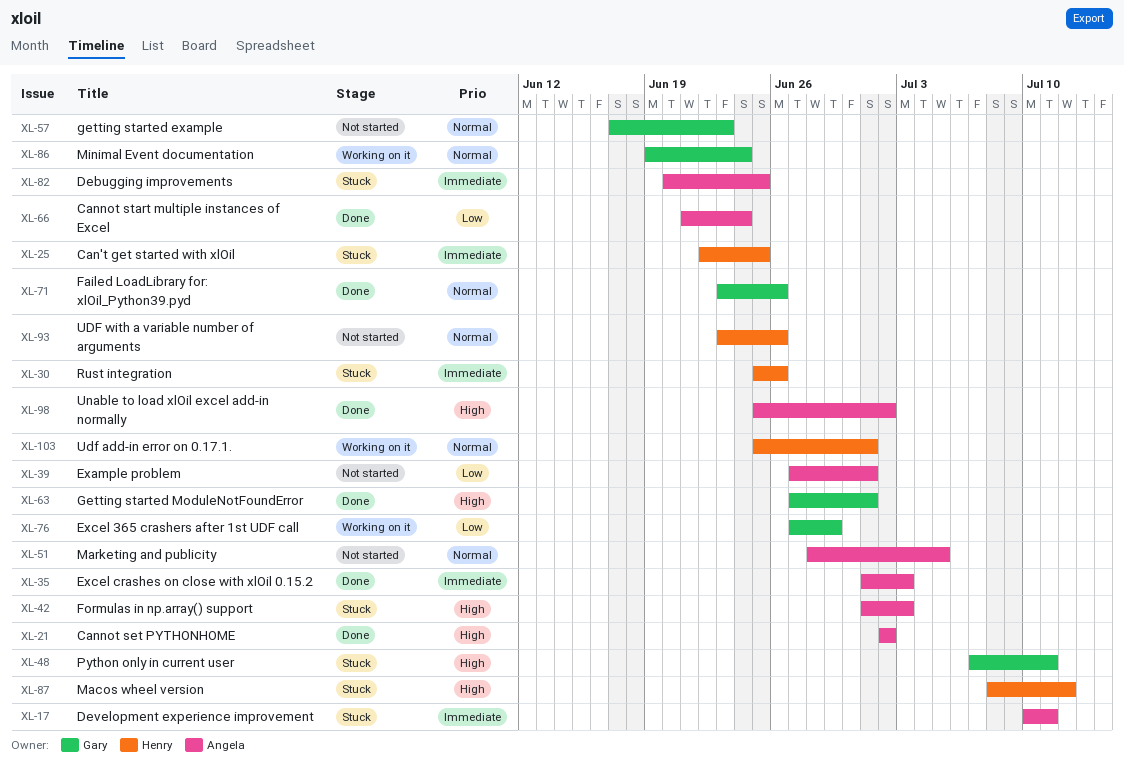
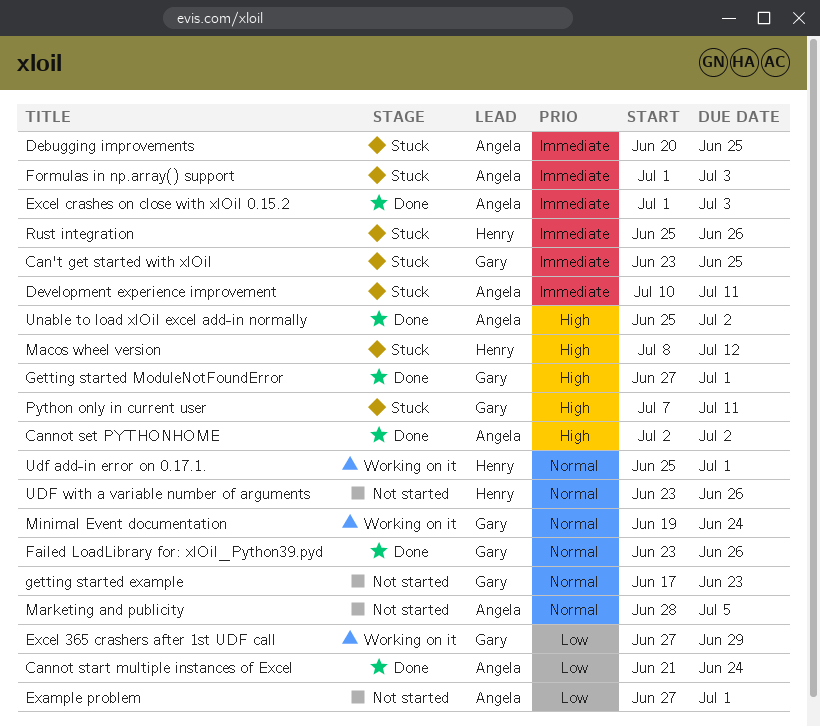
Can't get started with xlOil, owner: Henry -> Gary
Can't get started with xlOil, start: Jun 22 -> Jun 23
Formulas in np.array() support, priority: High -> Immediate

